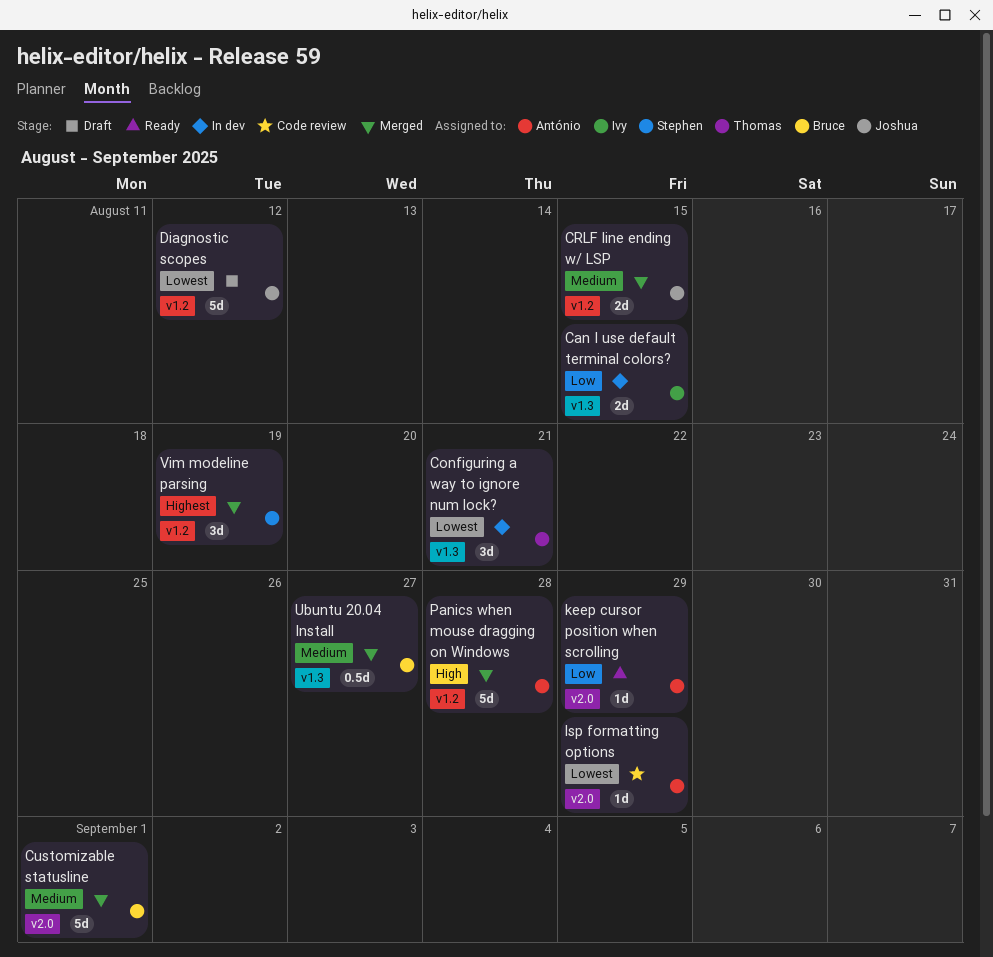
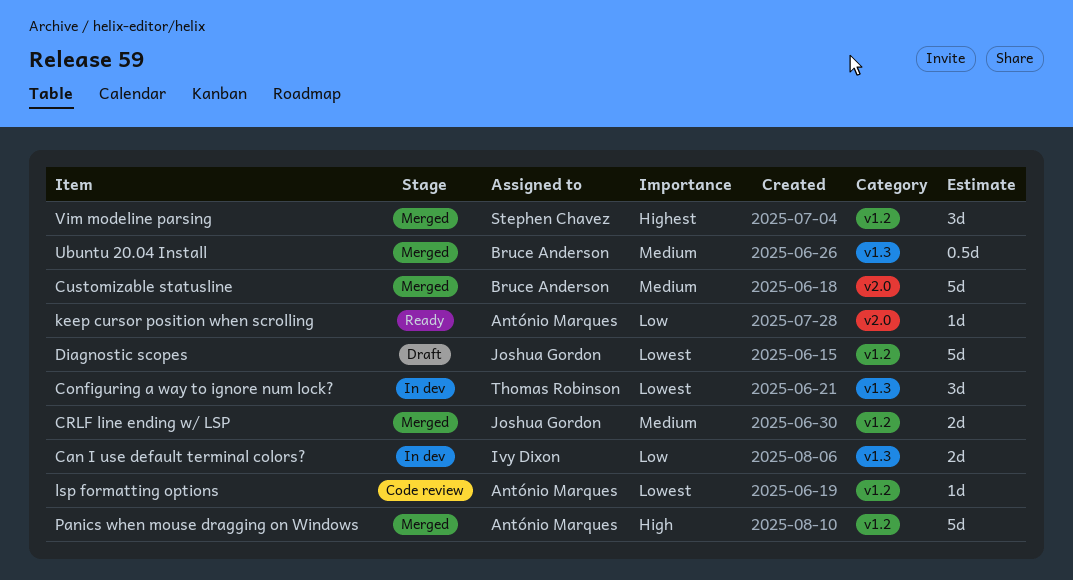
lsp formatting options, label: v2.0 -> v1.2

